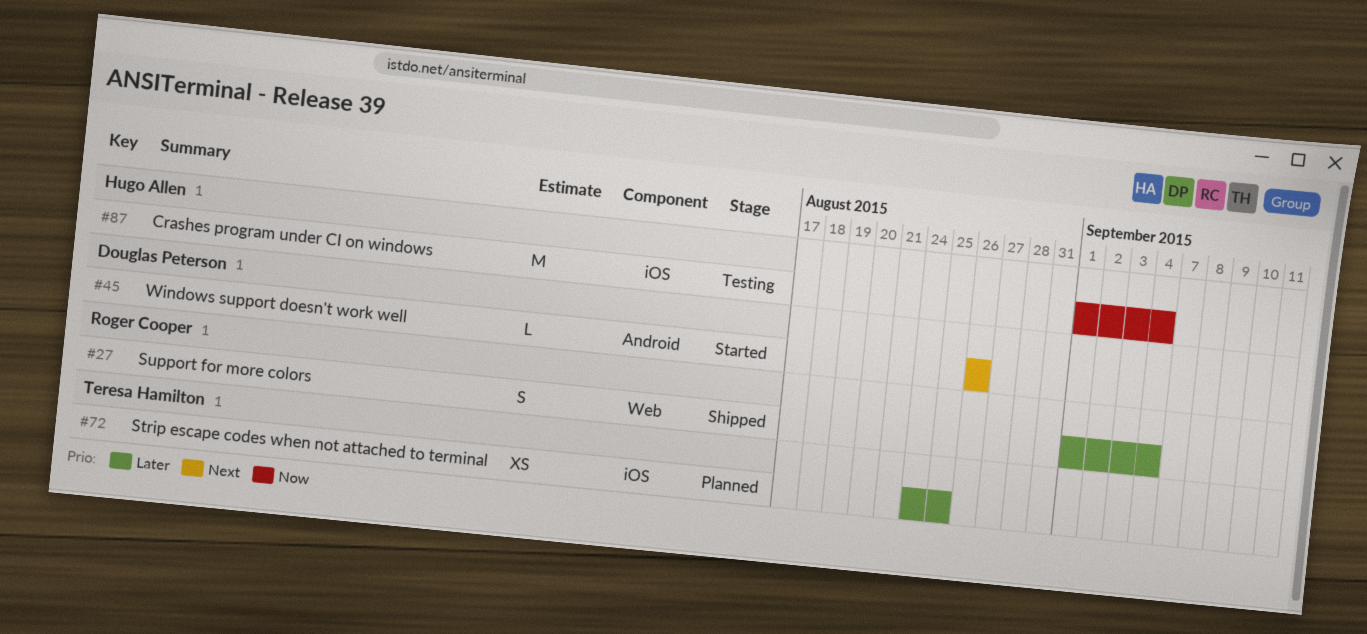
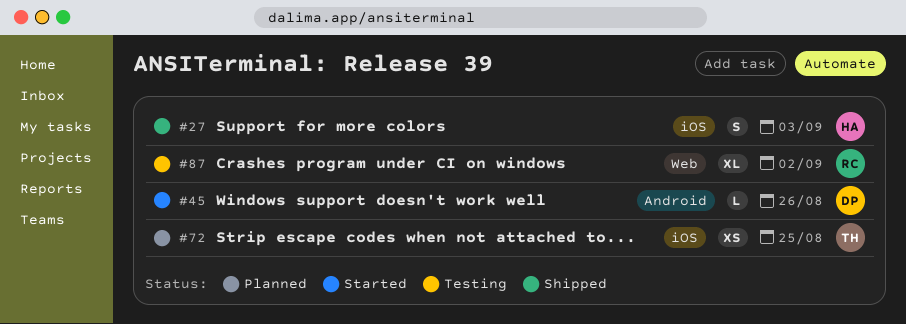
#27, owner: Roger Cooper -> Hugo Allen
#27, label: Web -> iOS
#27, due: Sep 4 -> Sep 3
#87, owner: Hugo Allen -> Roger Cooper
#87, label: iOS -> Web
#87, estimate: M -> XL
#87, due: Sep 4 -> Sep 2

